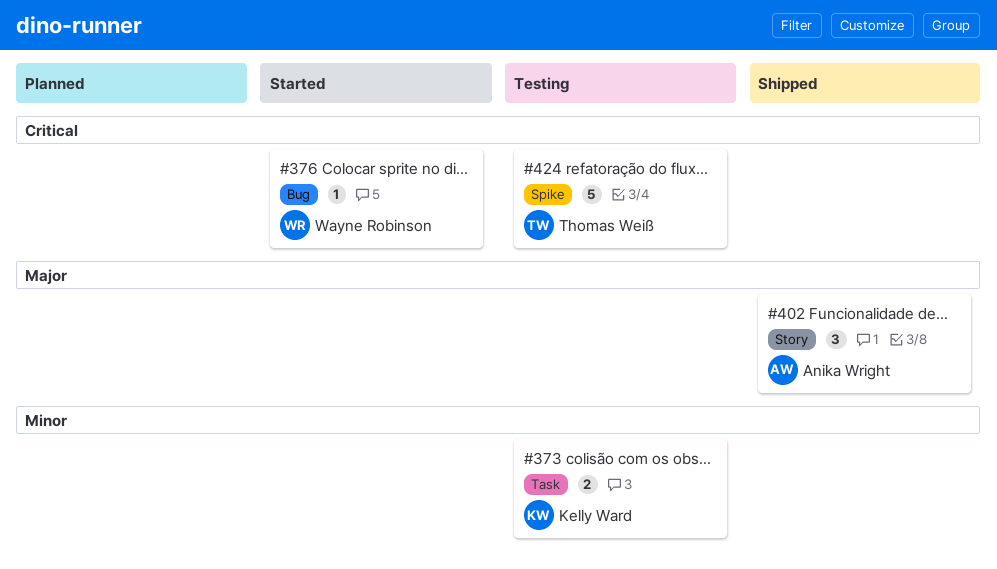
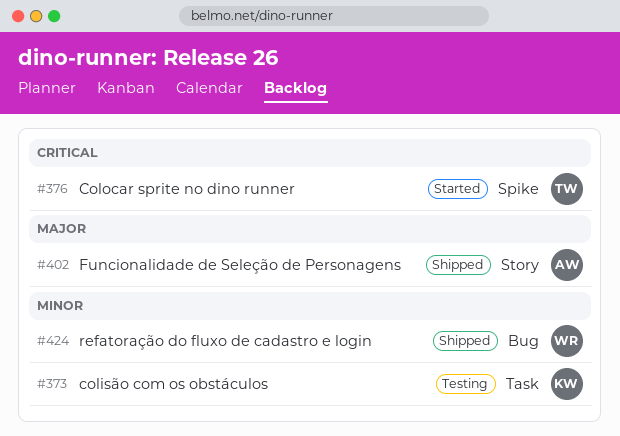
#376, owner: Wayne Robinson -> Thomas Weiß
#376, label: Bug -> Spike
#424, status: Testing -> Shipped
#424, owner: Thomas Weiß -> Wayne Robinson
#424, priority: Critical -> Minor
#424, label: Spike -> Bug

